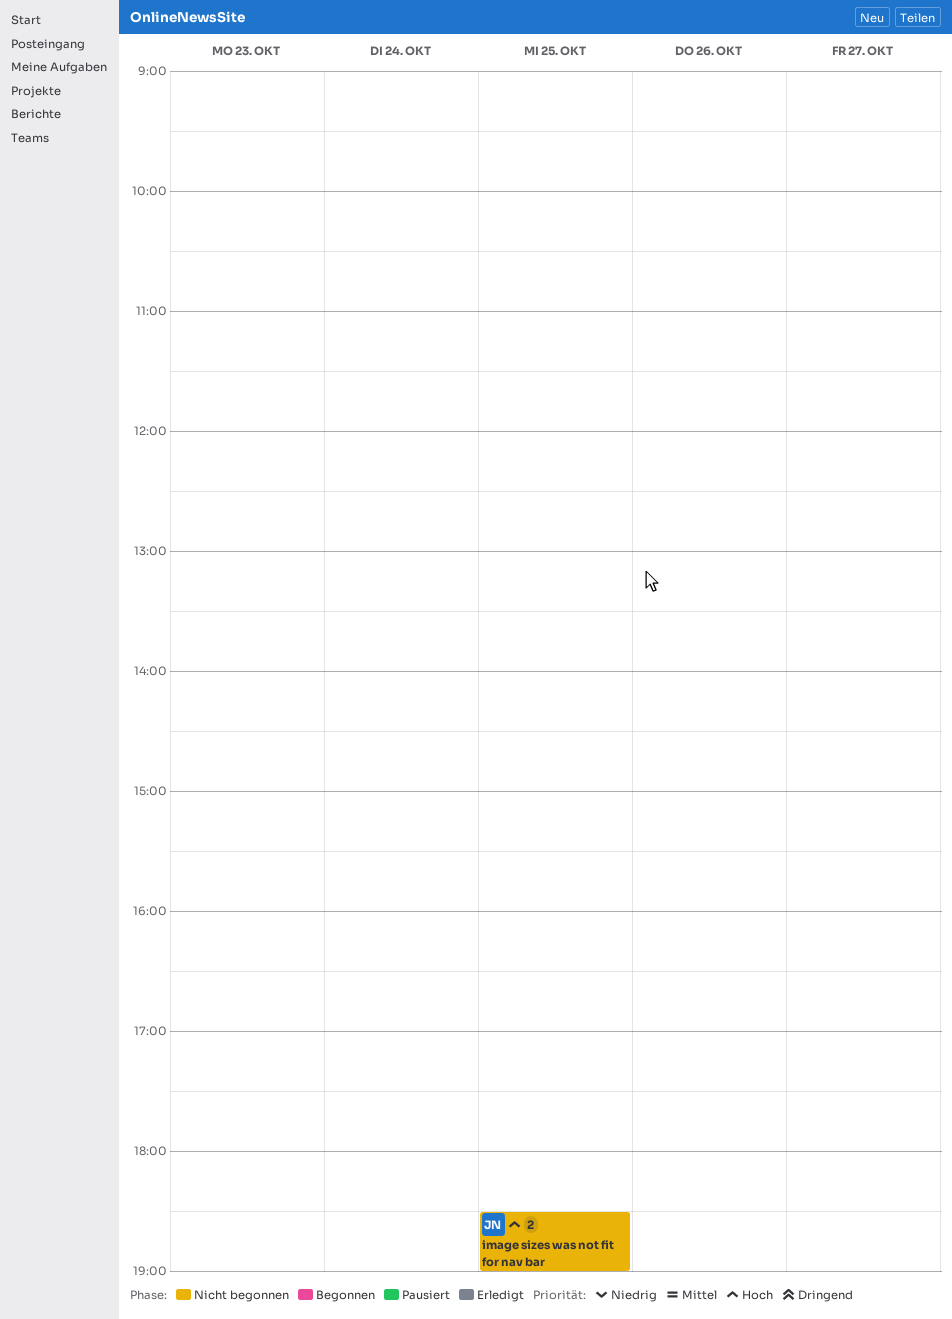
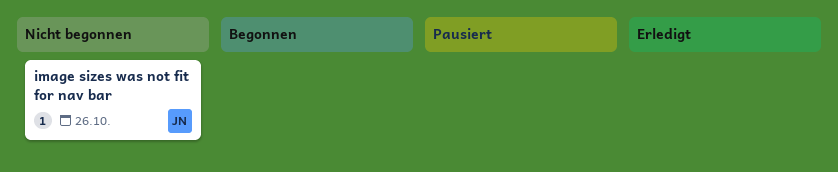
image sizes was not fit for nav bar, estimate: 2 -> 1
image sizes was not fit for nav bar, day: Oct 25 -> Oct 26

